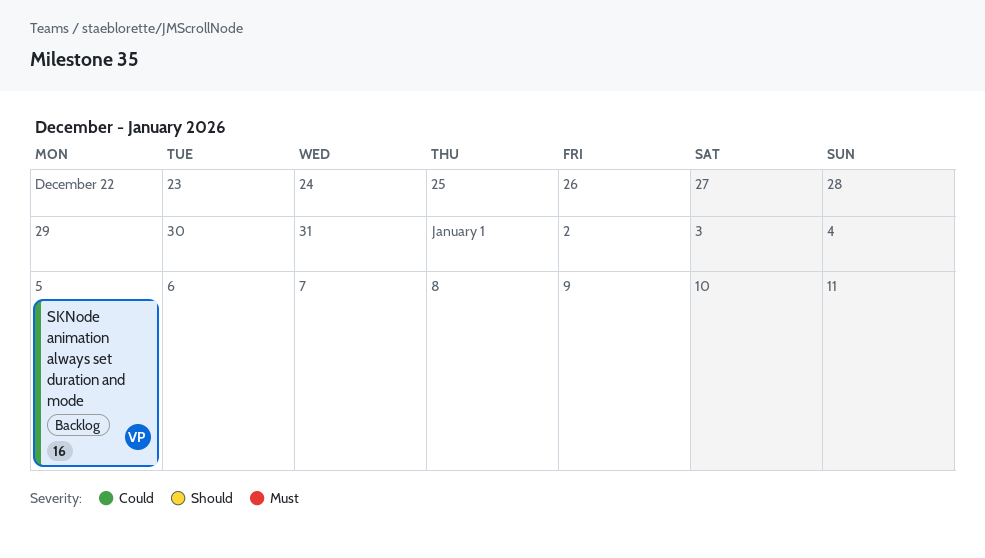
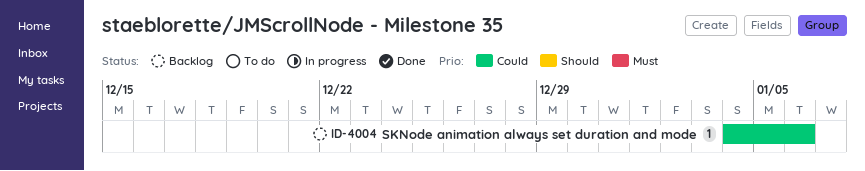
SKNode animation always set duration and mode, estimate: 16 -> 1
SKNode animation always set duration and mode, due: Jan 5 -> Jan 6

